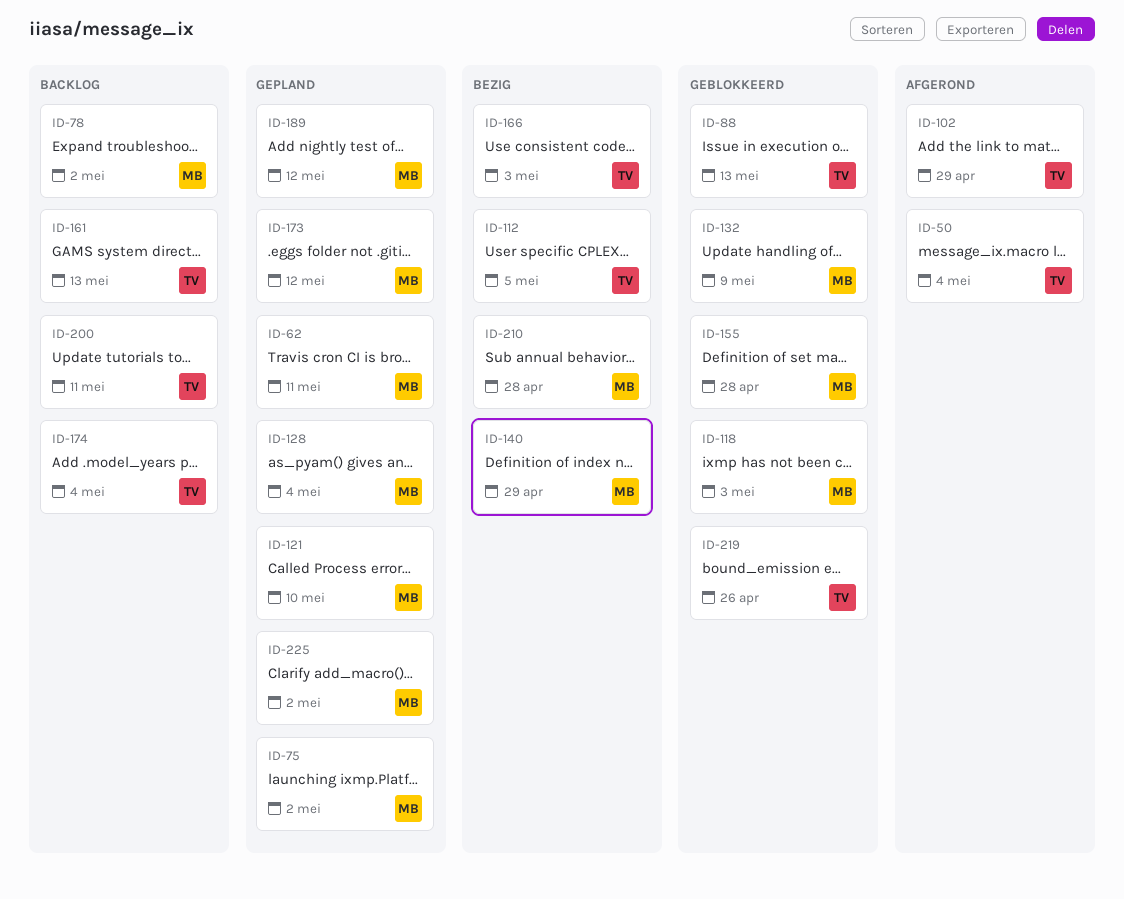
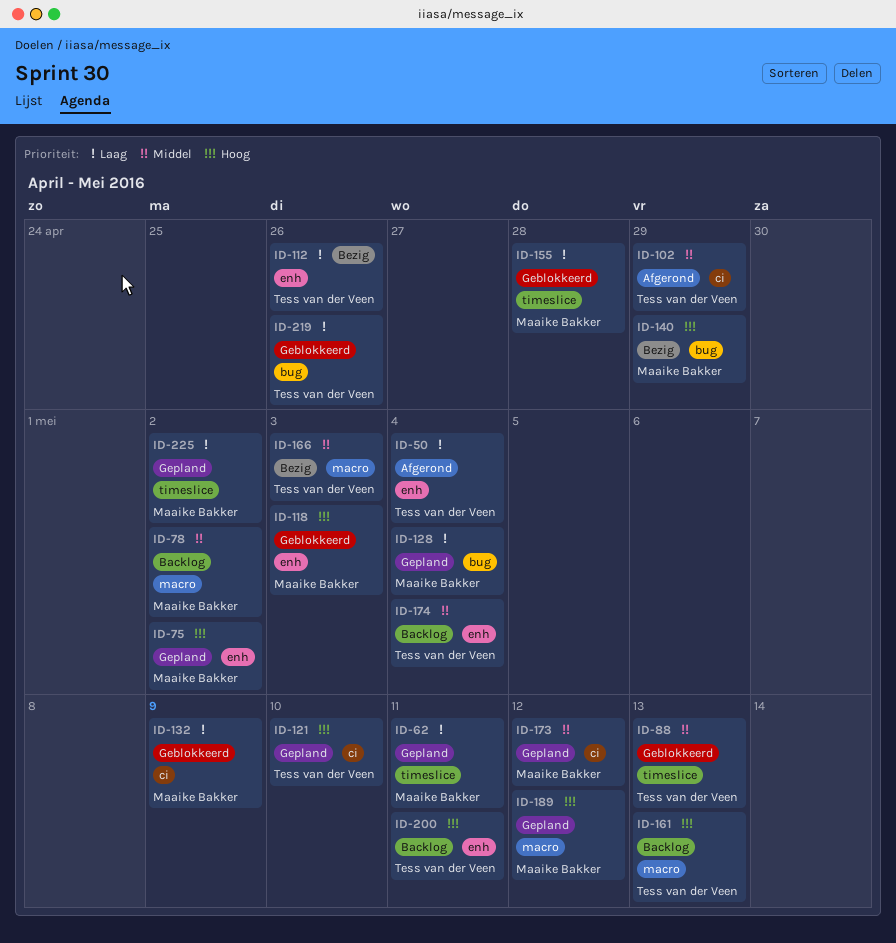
ID-112, due: May 5 -> Apr 26
ID-121, owner: Maaike Bakker -> Tess van der Veen
ID-210: present -> none

